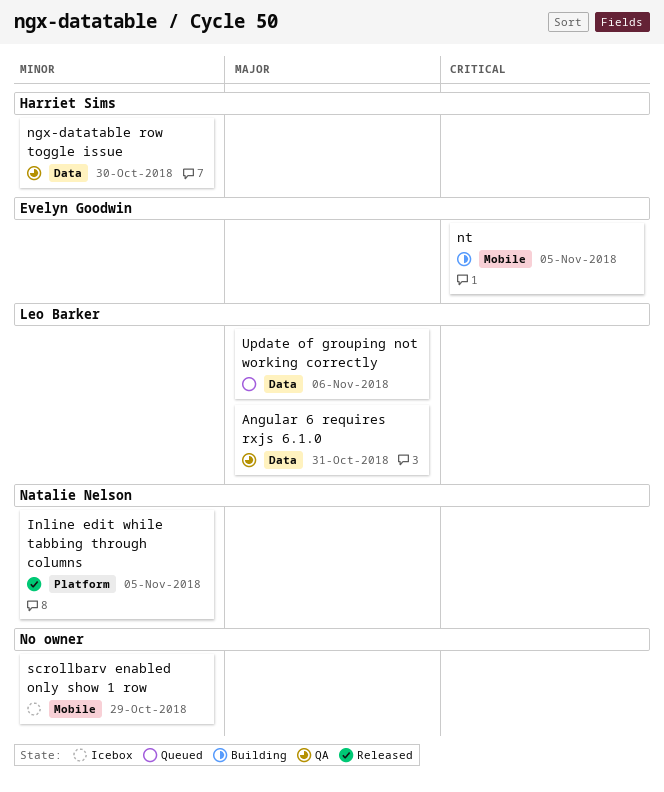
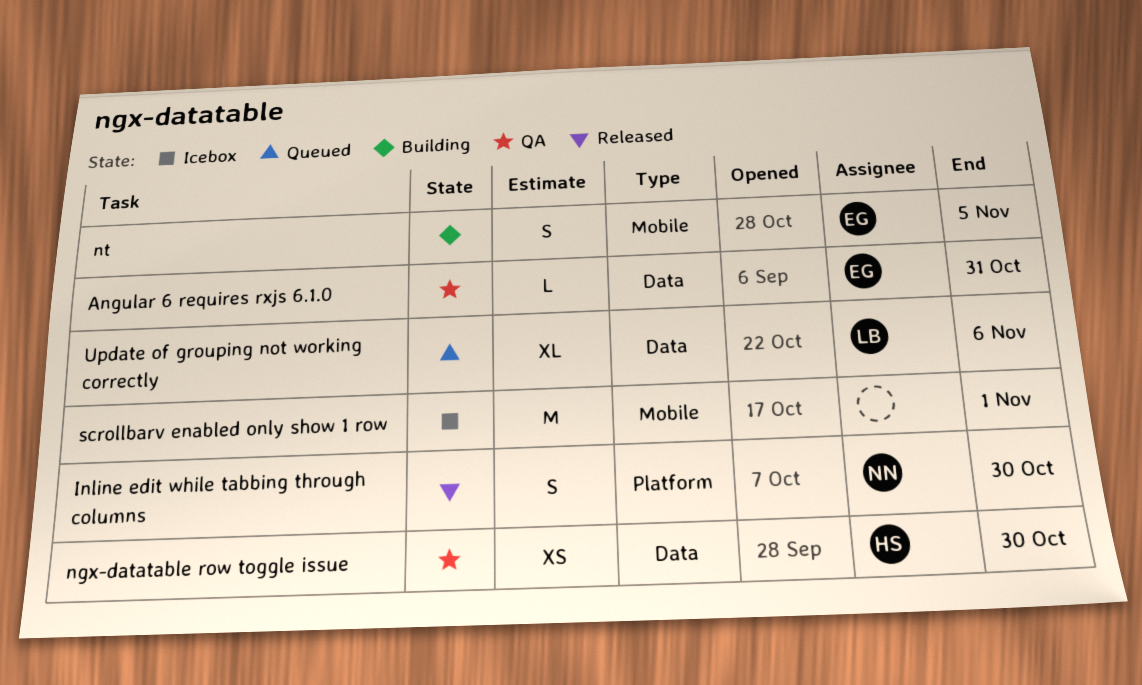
Angular 6 requires rxjs 6.1.0, owner: Leo Barker -> Evelyn Goodwin
Inline edit while tabbing through columns, due: Nov 5 -> Oct 30
scrollbarv enabled only show 1 row, due: Oct 29 -> Nov 1

